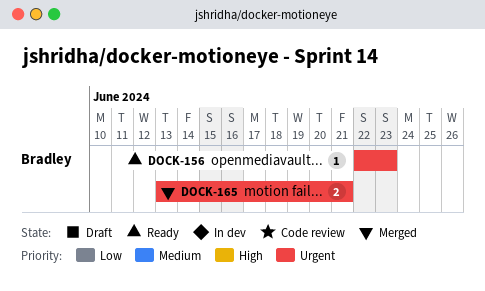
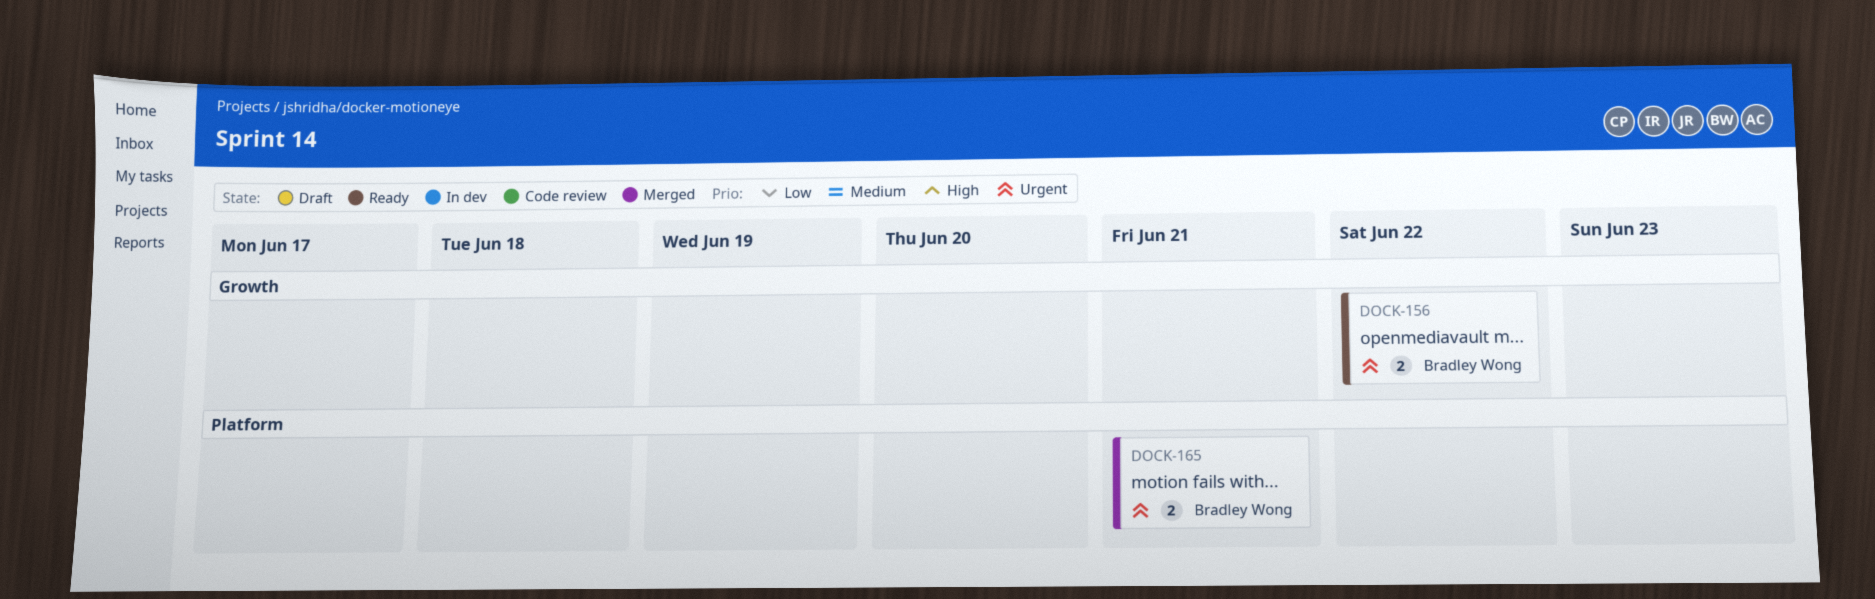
DOCK-156, estimate: 1 -> 2
DOCK-156, due: Jun 23 -> Jun 22

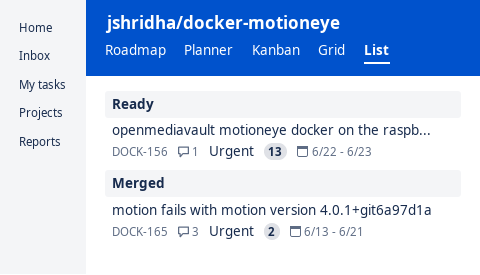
DOCK-156, estimate: 2 -> 13
DOCK-156, due: Jun 22 -> Jun 23

